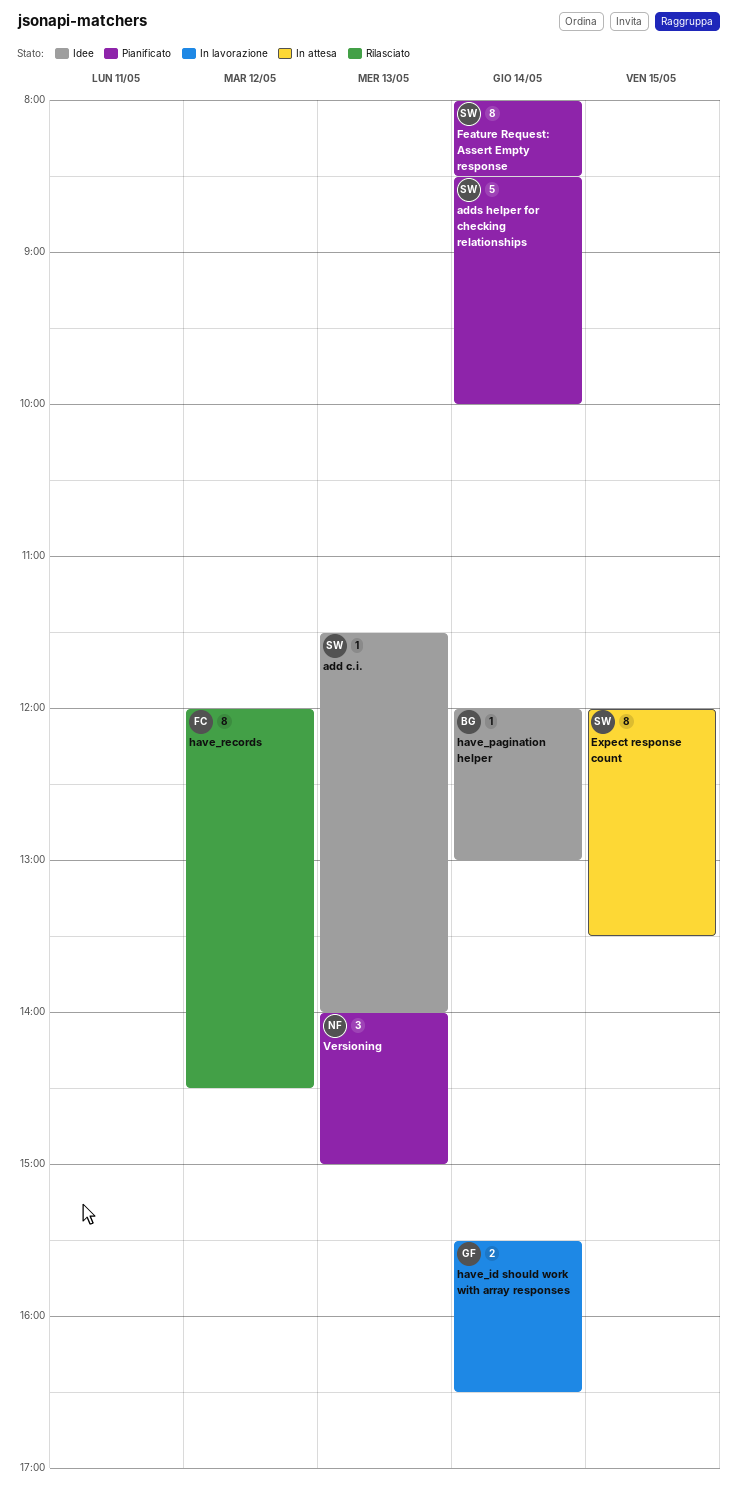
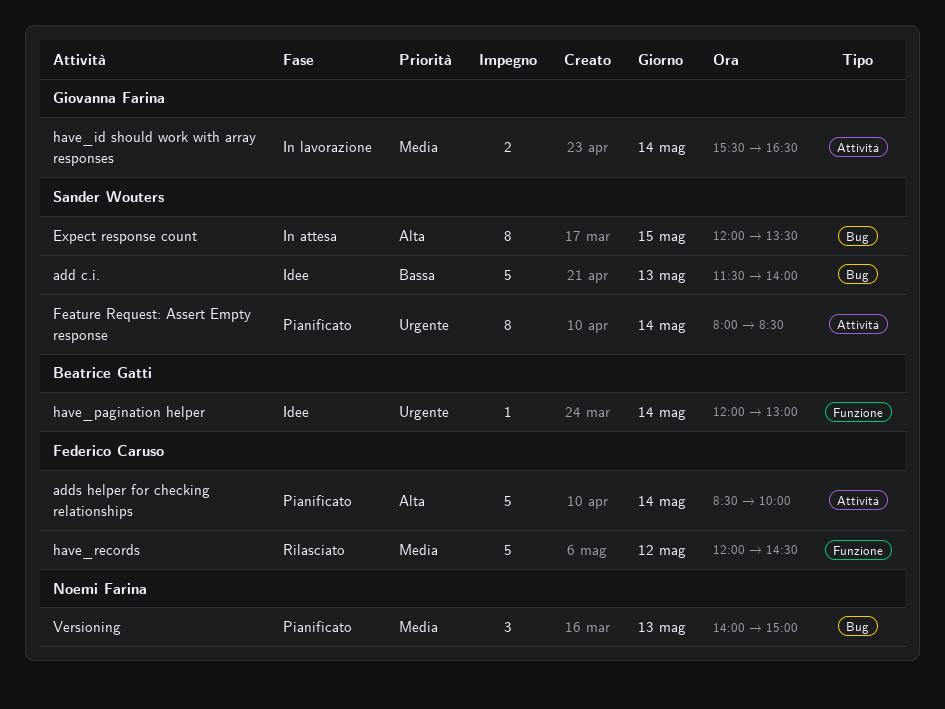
add c.i., estimate: 1 -> 5
adds helper for checking relationships, owner: Sander Wouters -> Federico Caruso
have_records, estimate: 8 -> 5

